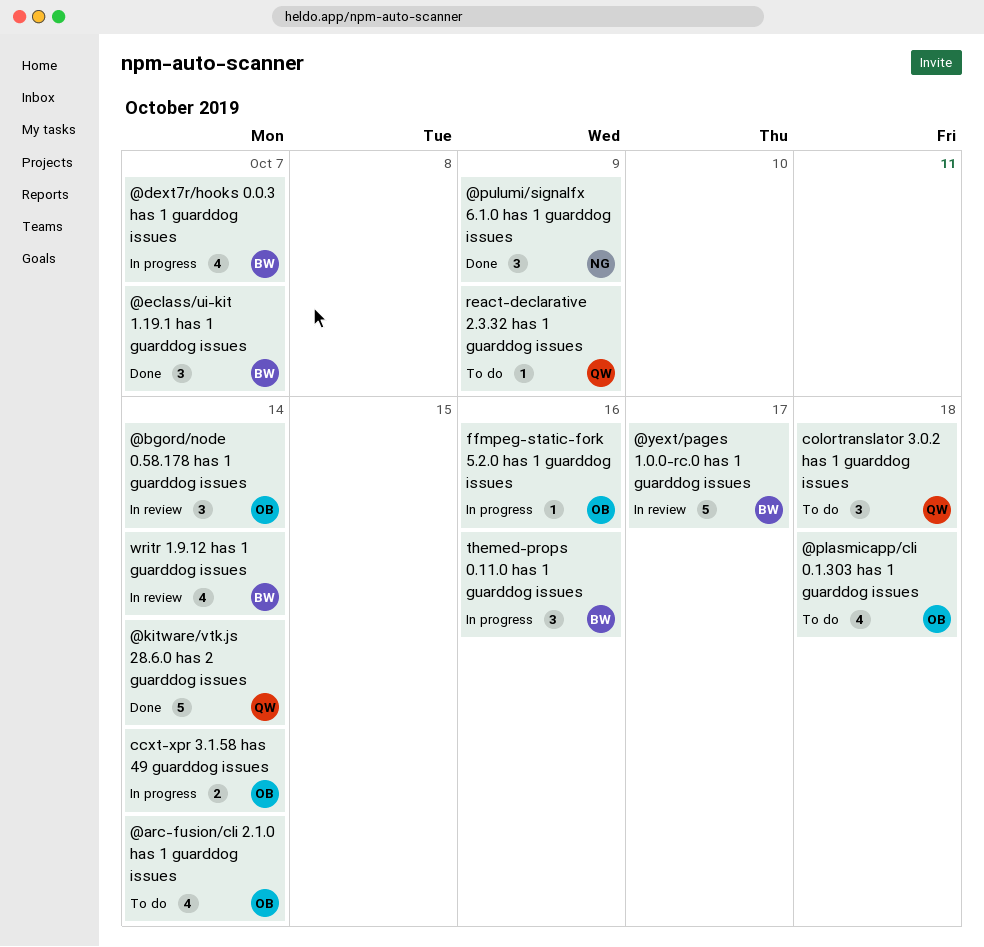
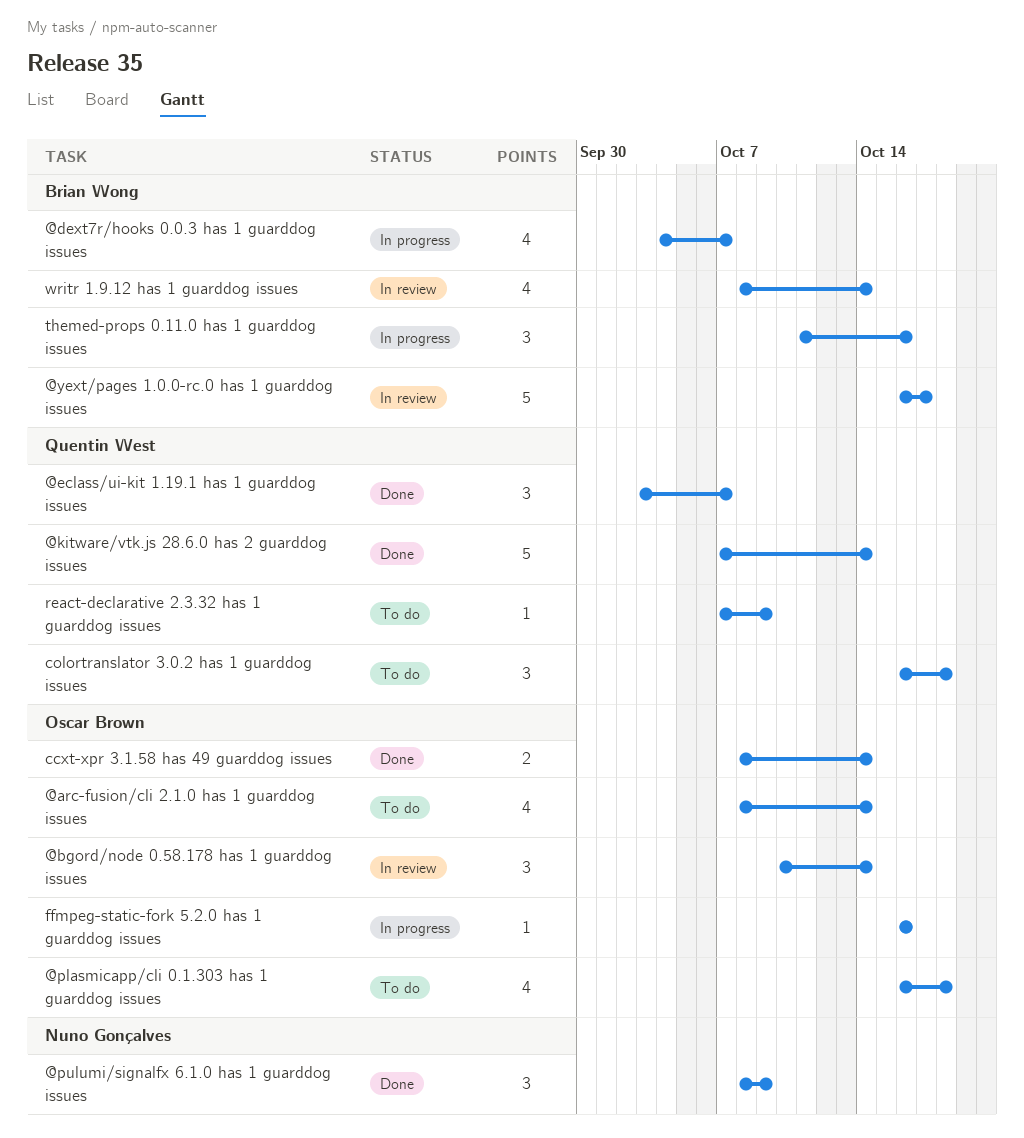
@eclass/ui-kit 1.19.1 has 1 guarddog issues, owner: Brian Wong -> Quentin West
ccxt-xpr 3.1.58 has 49 guarddog issues, status: In progress -> Done

